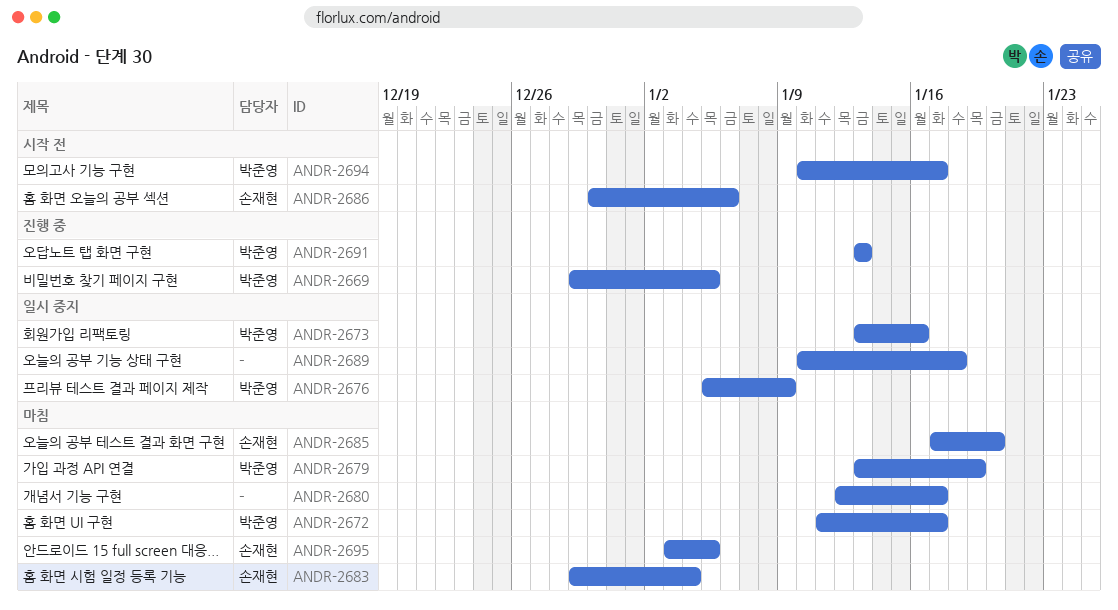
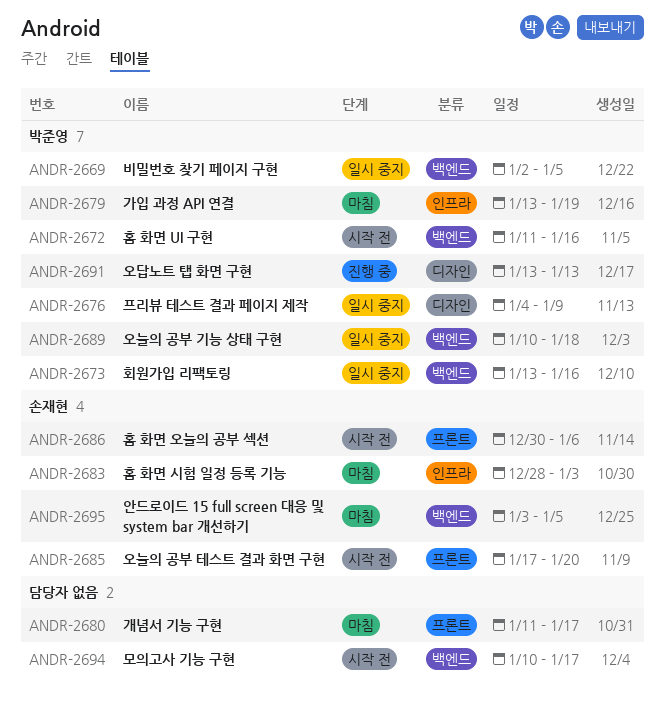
ANDR-2669, status: 진행 중 -> 일시 중지
ANDR-2669, start: Dec 29 -> Jan 2
ANDR-2672, status: 마침 -> 시작 전
ANDR-2672, due: Jan 17 -> Jan 16
ANDR-2676, start: Jan 5 -> Jan 4
ANDR-2680, start: Jan 12 -> Jan 11
ANDR-2683, start: Dec 29 -> Dec 28
ANDR-2683, due: Jan 4 -> Jan 3
ANDR-2685, status: 마침 -> 시작 전
ANDR-2689, owner: none -> 박준영
ANDR-2694, owner: 박준영 -> none

